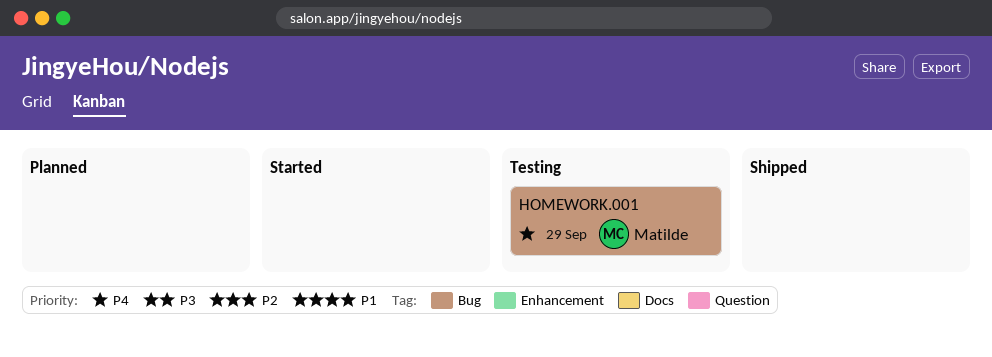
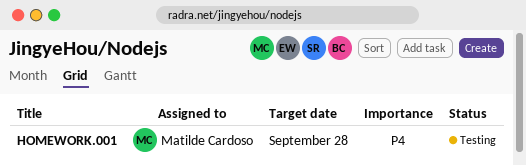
HOMEWORK.001, due: Sep 29 -> Sep 28

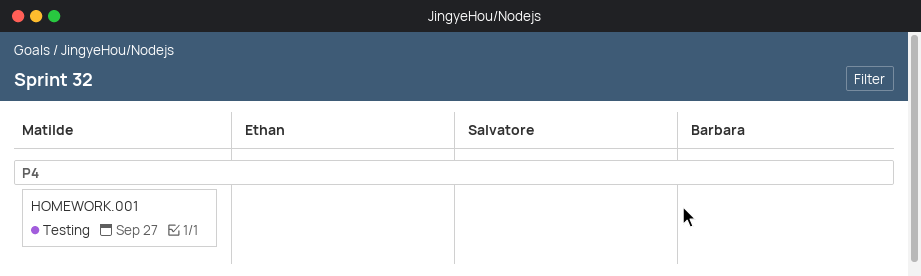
HOMEWORK.001, due: Sep 28 -> Sep 27

